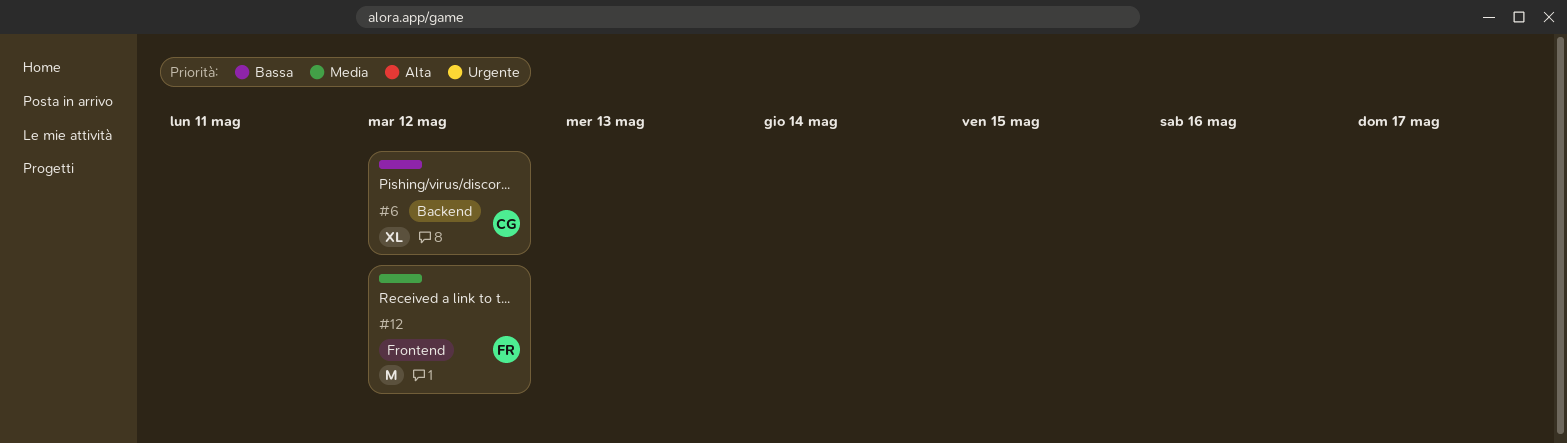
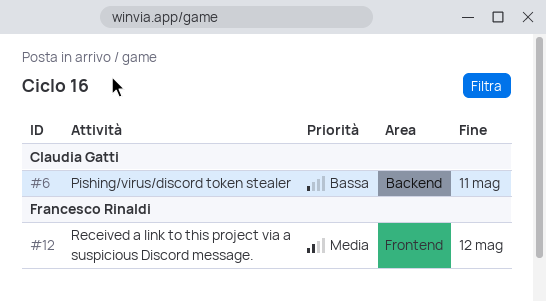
#6, due: May 12 -> May 11

